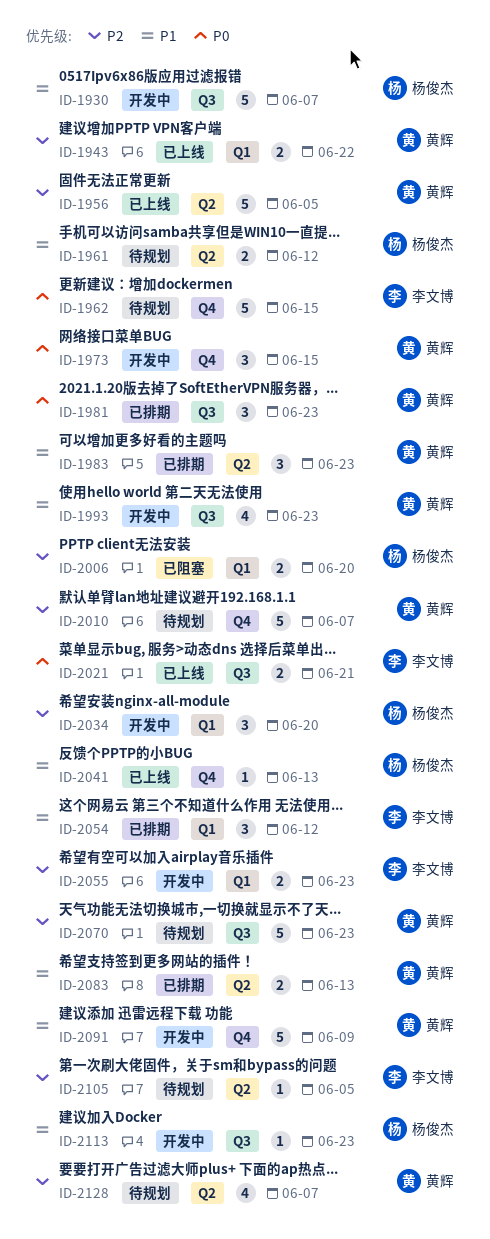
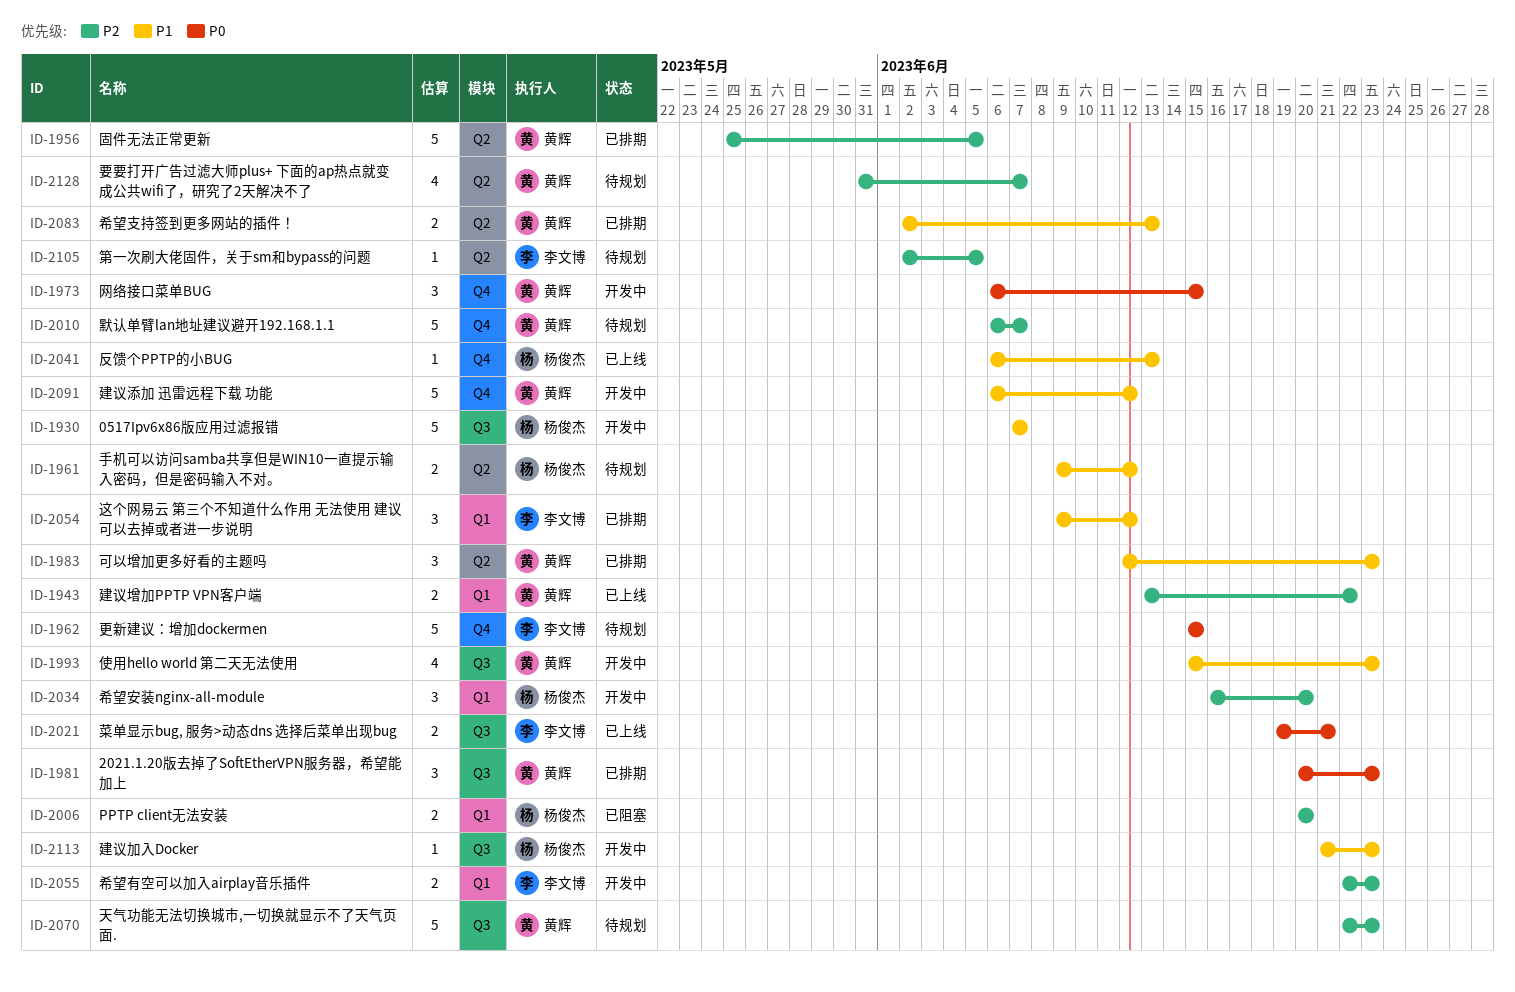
ID-1956, status: 已上线 -> 已排期
ID-2091, due: Jun 9 -> Jun 12

